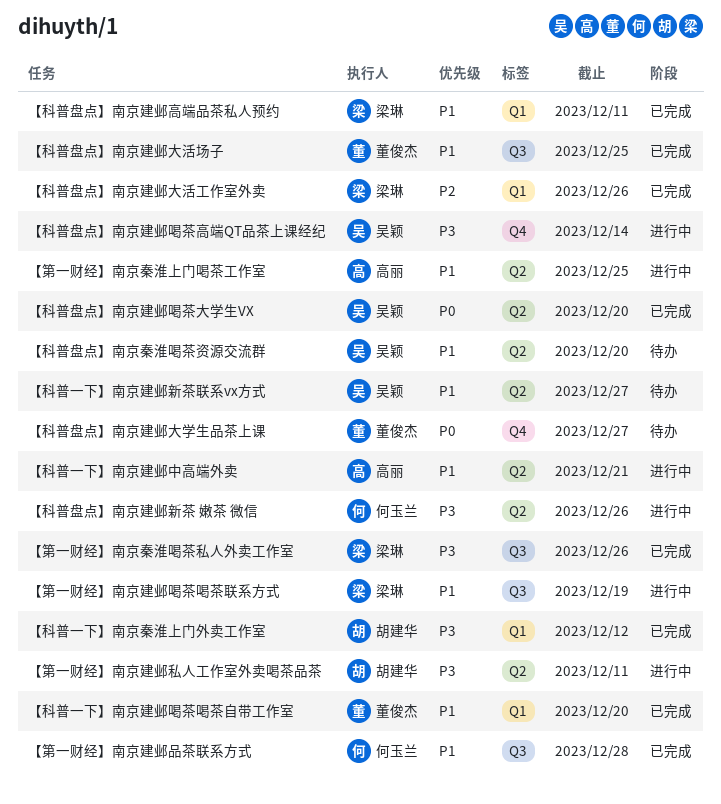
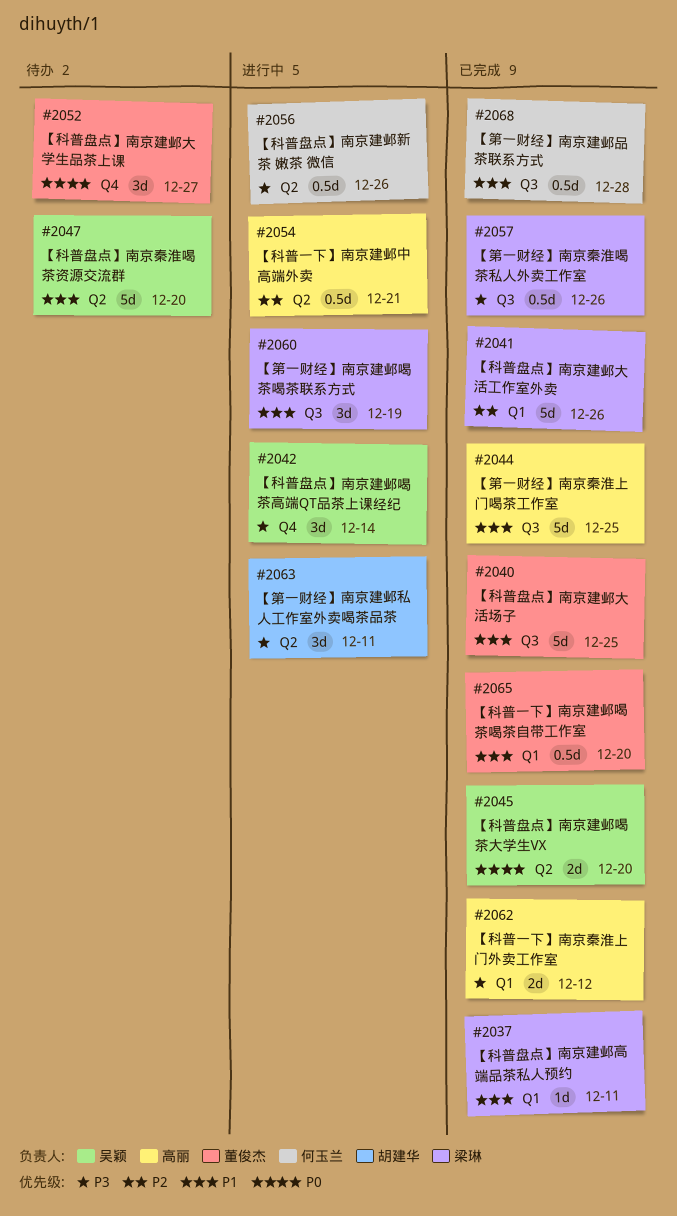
【科普一下】南京建邺中高端外卖, priority: P1 -> P2
【科普一下】南京建邺新茶联系vx方式: present -> none
【科普一下】南京秦淮上门外卖工作室, owner: 胡建华 -> 高丽
【第一财经】南京秦淮上门喝茶工作室, status: 进行中 -> 已完成
【第一财经】南京秦淮上门喝茶工作室, label: Q2 -> Q3

